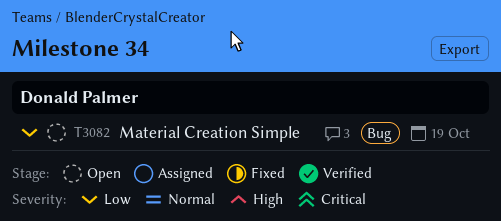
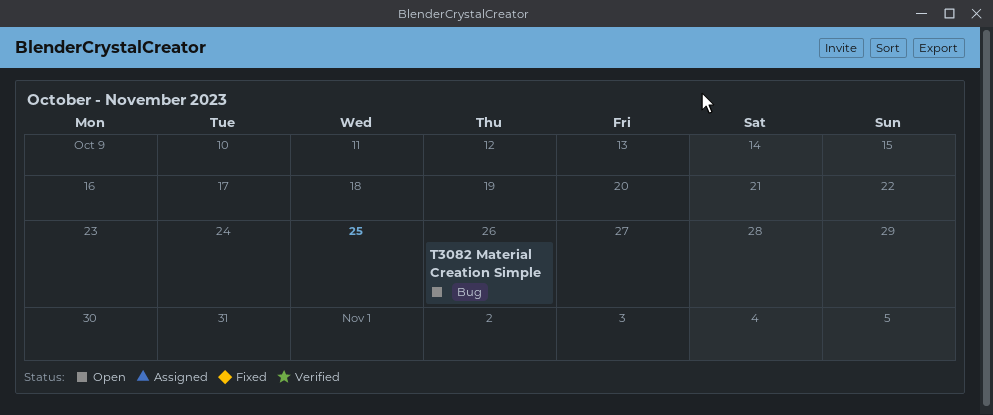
T3082, due: Oct 19 -> Oct 26

